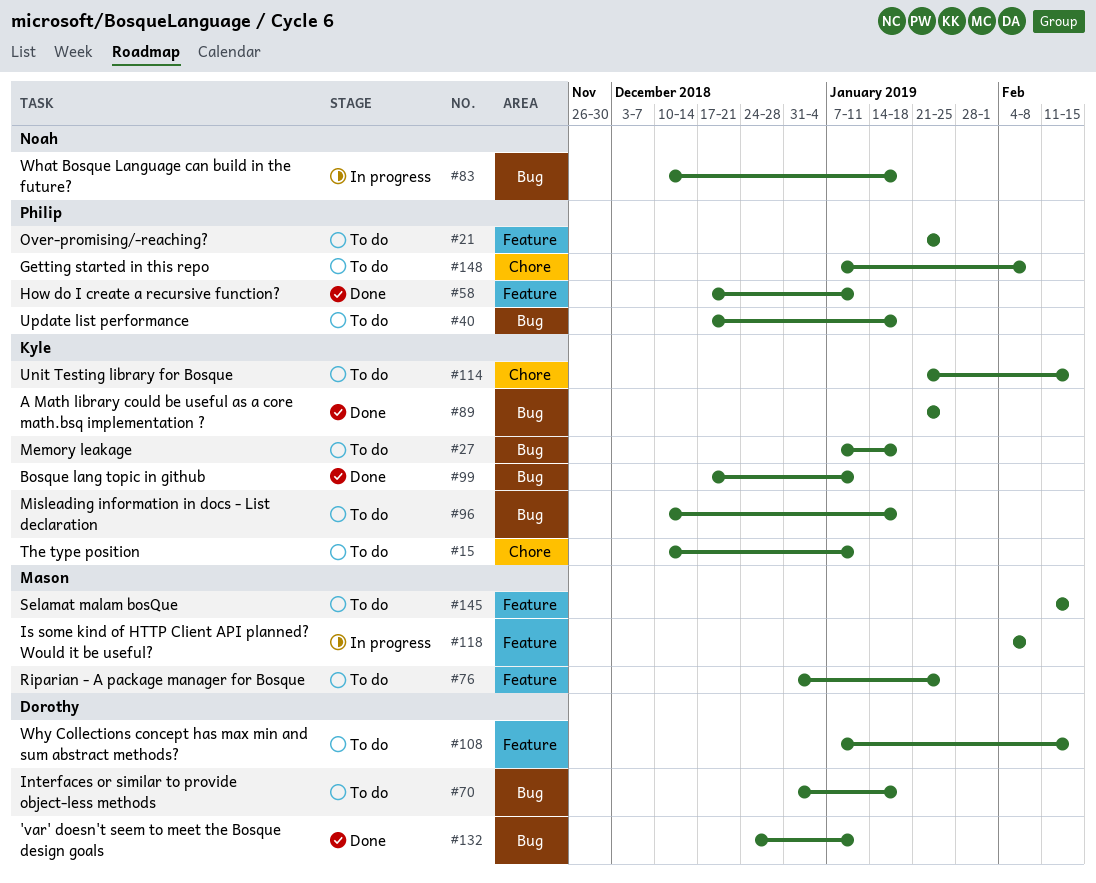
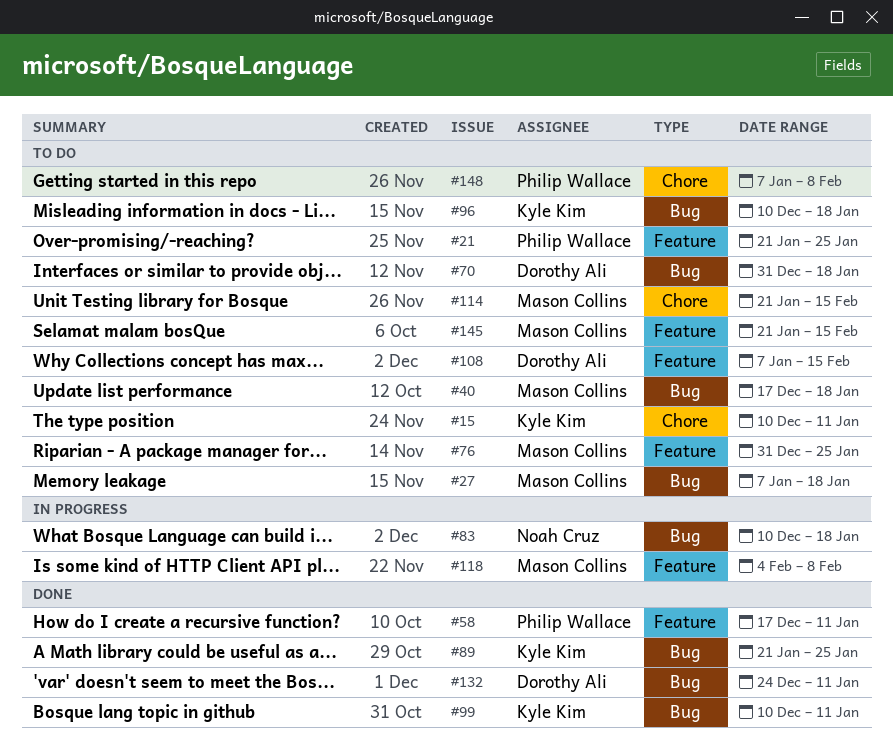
#27, owner: Kyle Kim -> Mason Collins
#40, owner: Philip Wallace -> Mason Collins
#99, start: Dec 17 -> Dec 10
#114, owner: Kyle Kim -> Mason Collins
#145, start: Feb 11 -> Jan 21

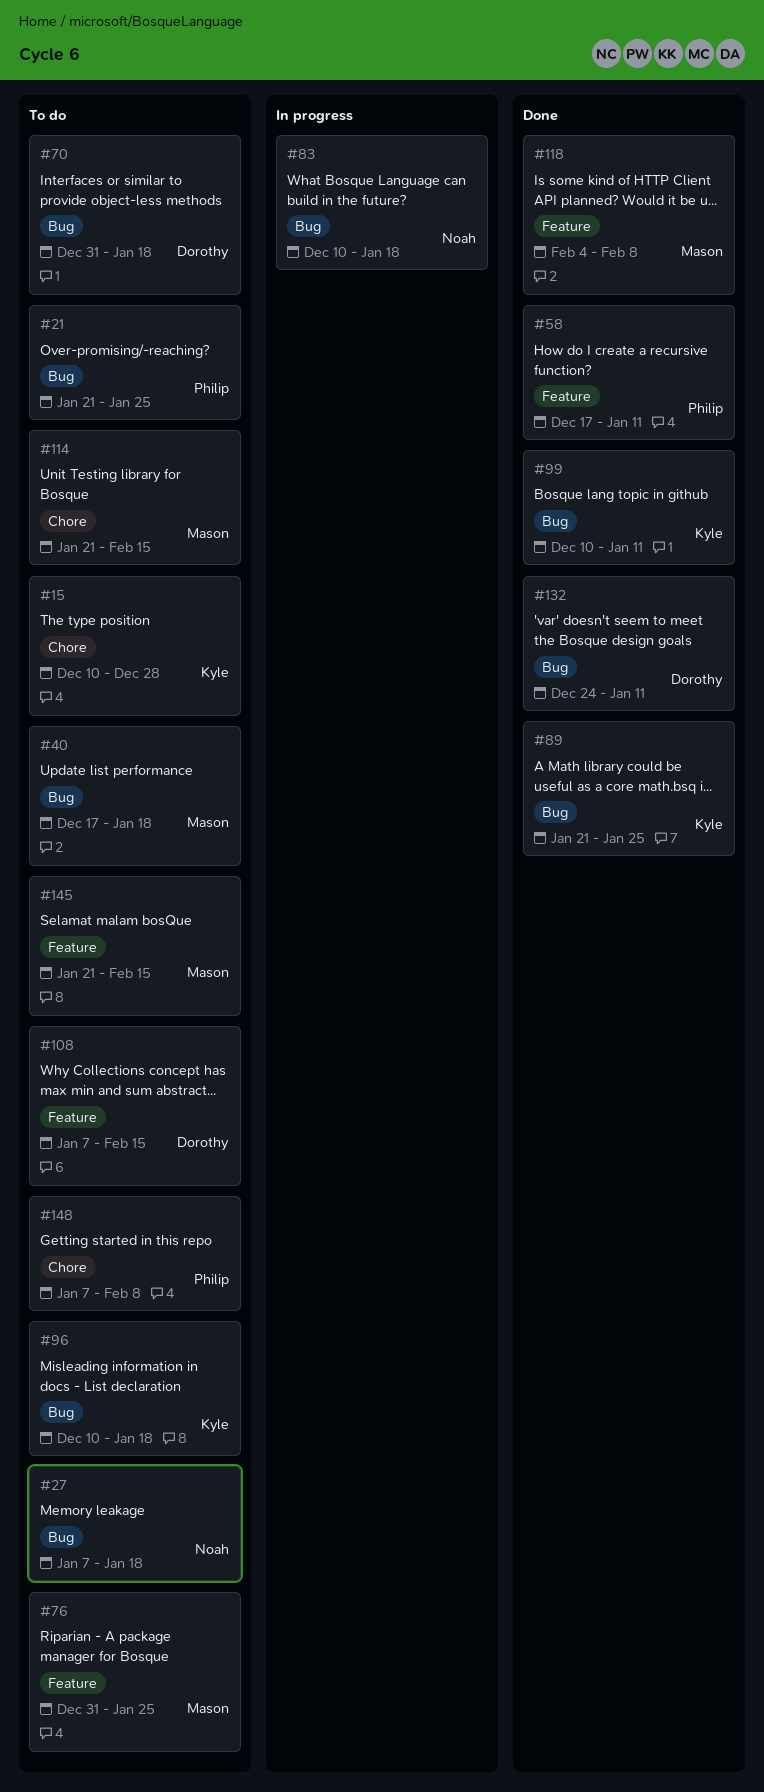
#15, due: Jan 11 -> Dec 28
#21, label: Feature -> Bug
#27, owner: Mason Collins -> Noah Cruz
#118, status: In progress -> Done

